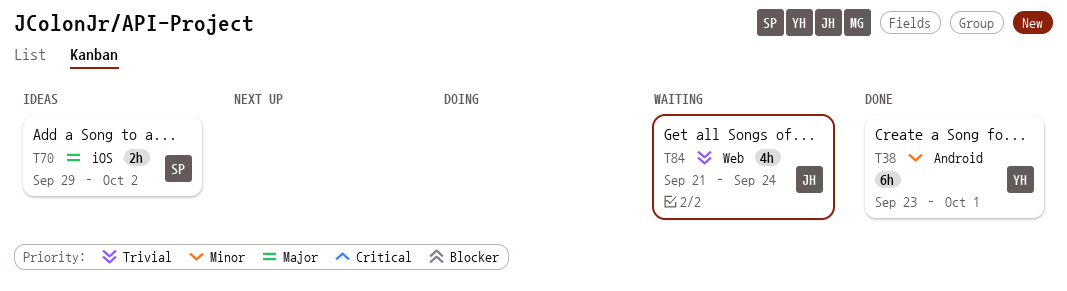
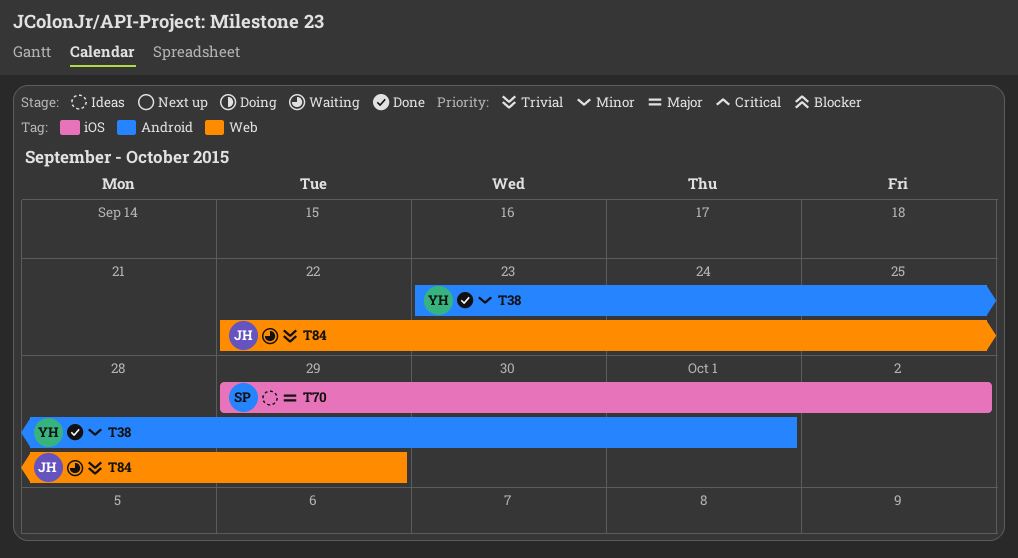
T84, start: Sep 21 -> Sep 22
T84, due: Sep 24 -> Sep 29

